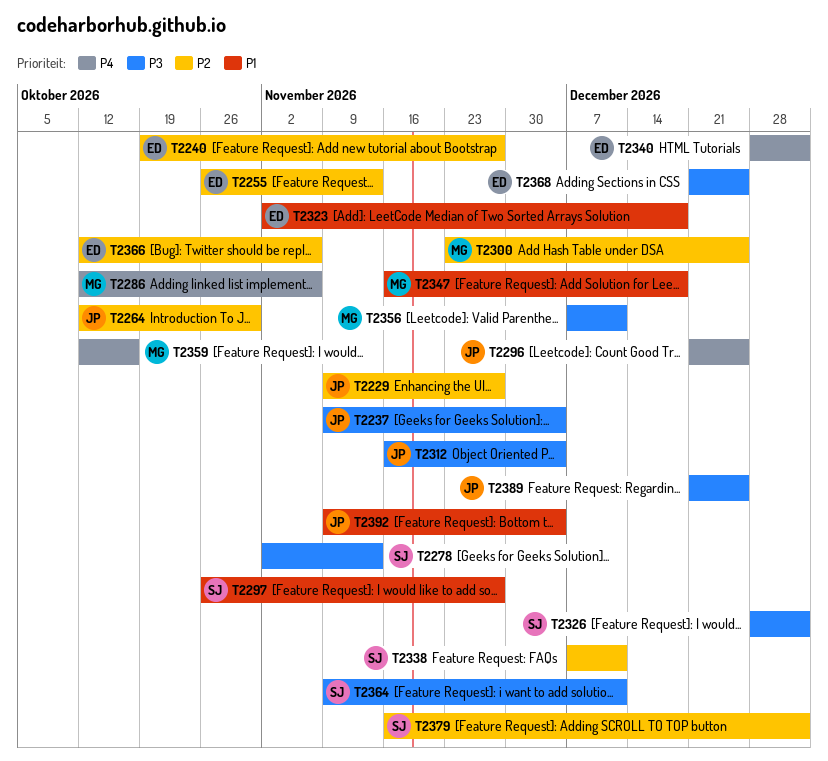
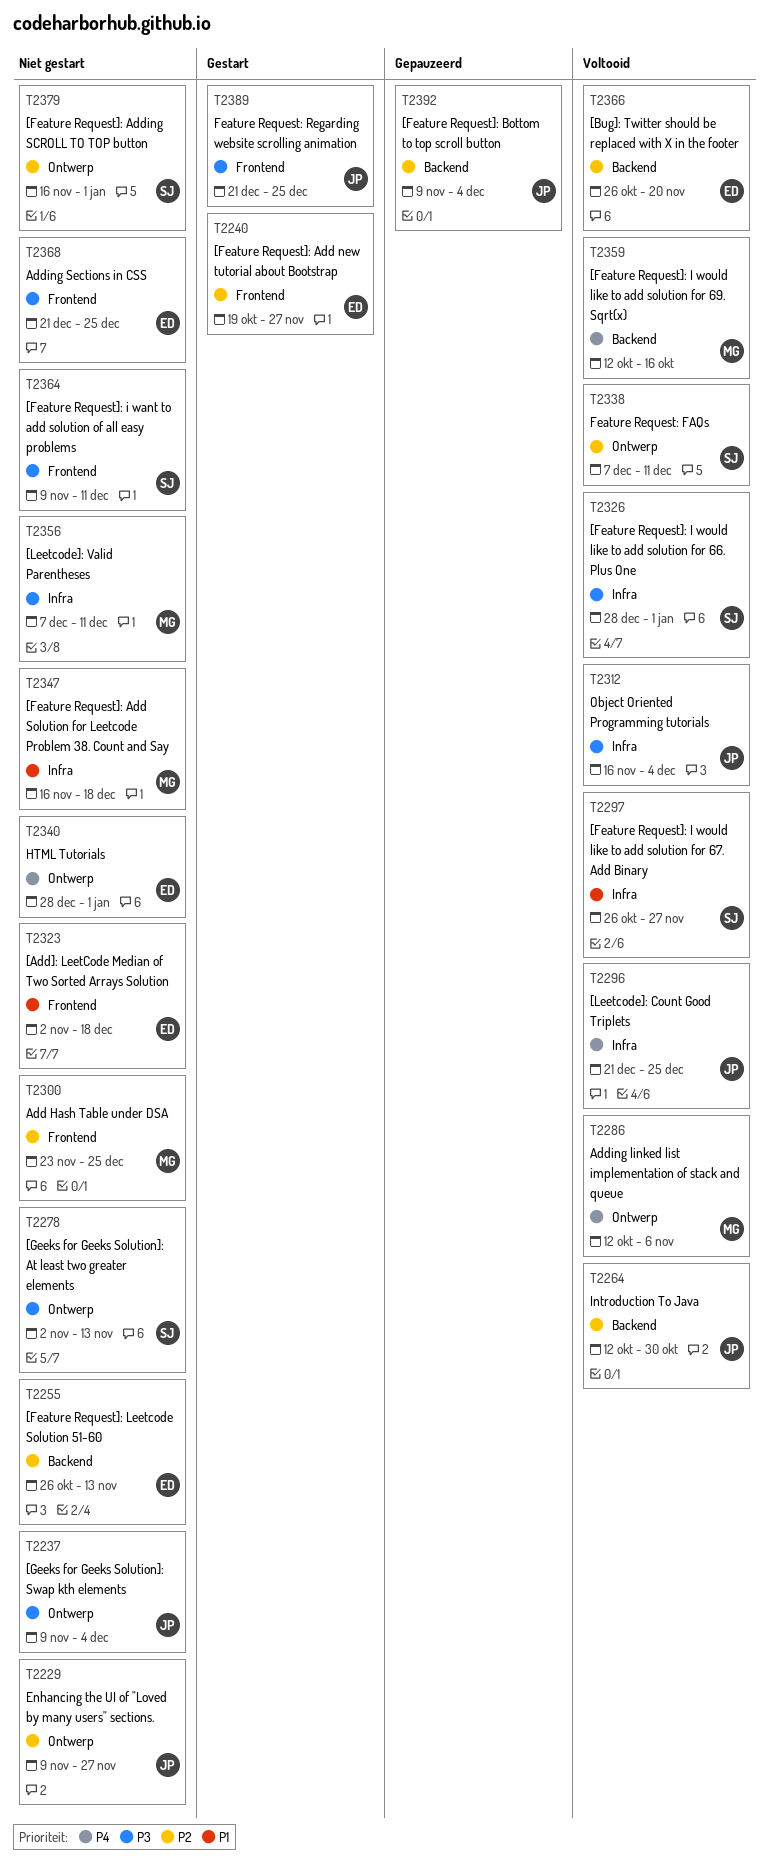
T2366, start: Oct 12 -> Oct 26
T2366, due: Nov 6 -> Nov 20
T2392, priority: P1 -> P2

